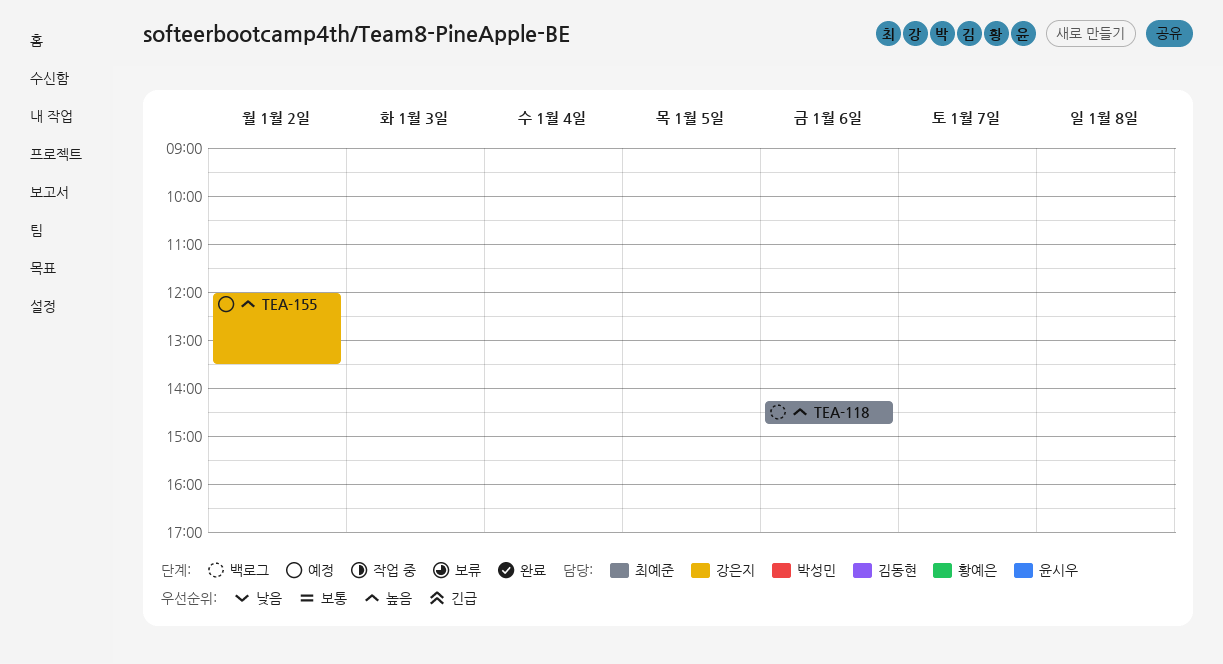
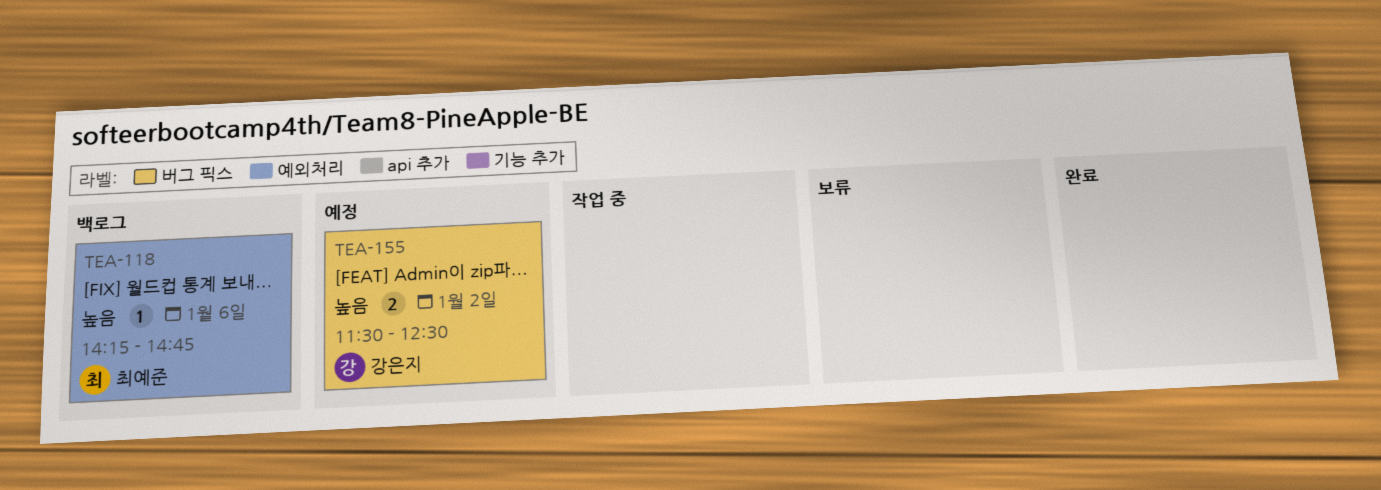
TEA-155, begins: 12:00 -> 11:30
TEA-155, ends: 13:30 -> 12:30

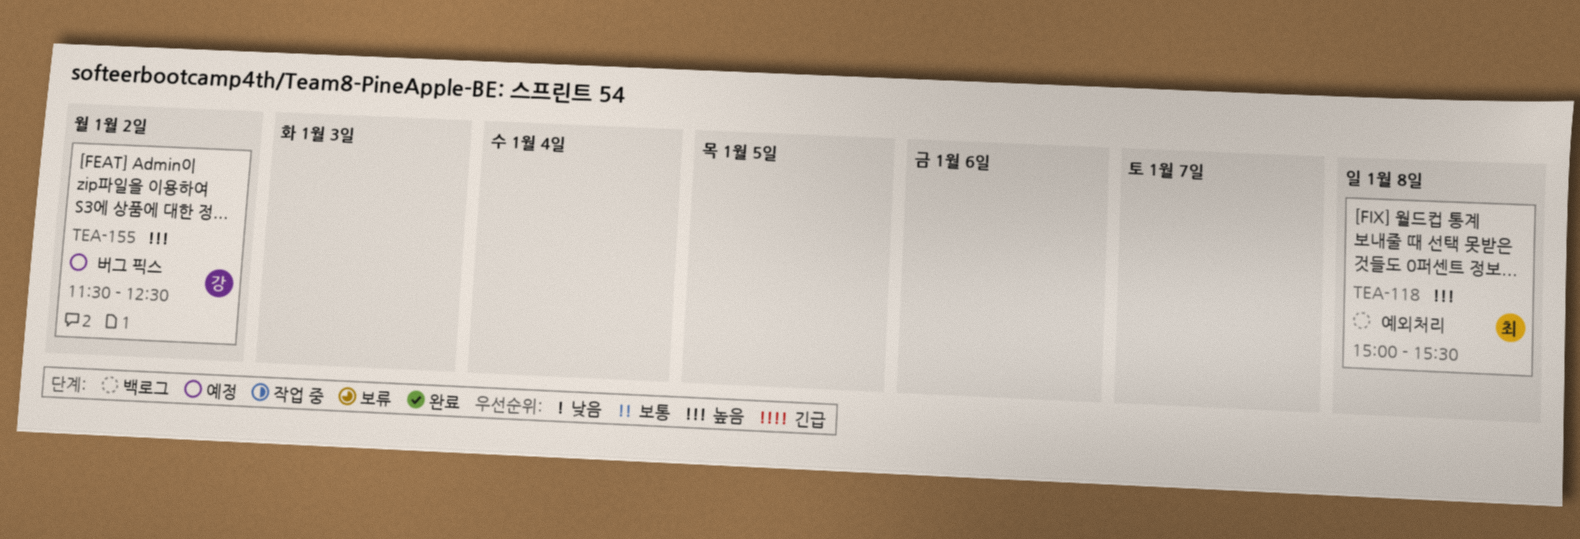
TEA-118, day: Jan 6 -> Jan 8
TEA-118, begins: 14:15 -> 15:00
TEA-118, ends: 14:45 -> 15:30

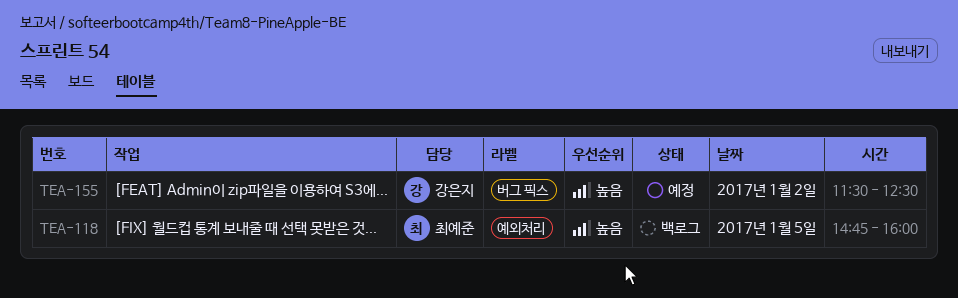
TEA-118, day: Jan 8 -> Jan 5
TEA-118, begins: 15:00 -> 14:45
TEA-118, ends: 15:30 -> 16:00

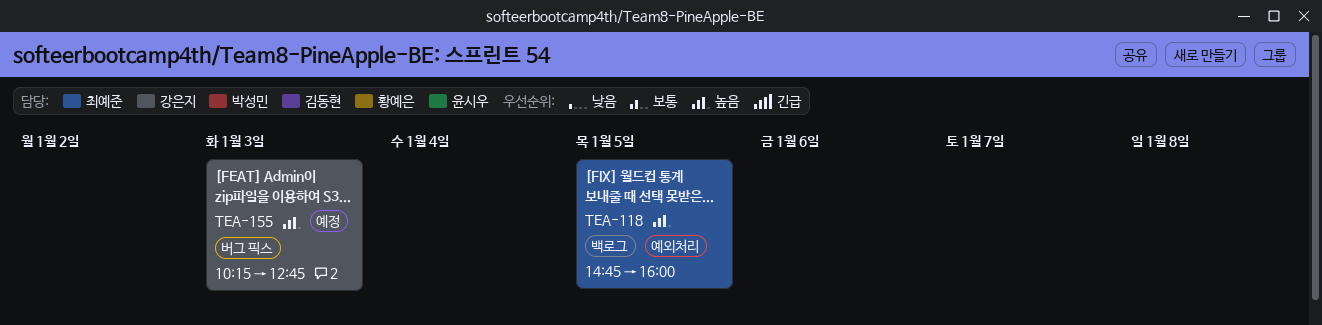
TEA-155, day: Jan 2 -> Jan 3
TEA-155, begins: 11:30 -> 10:15
TEA-155, ends: 12:30 -> 12:45

